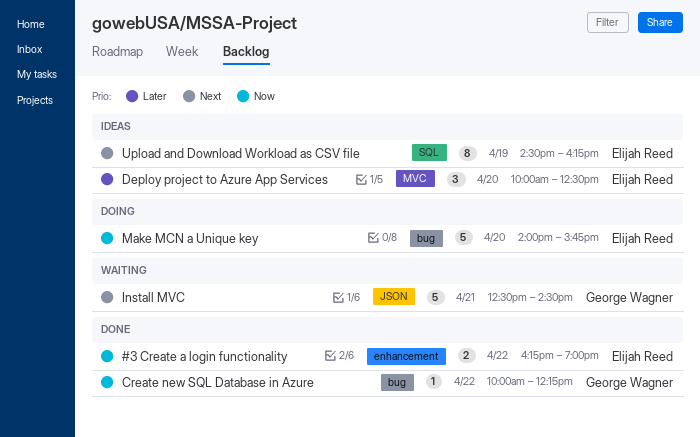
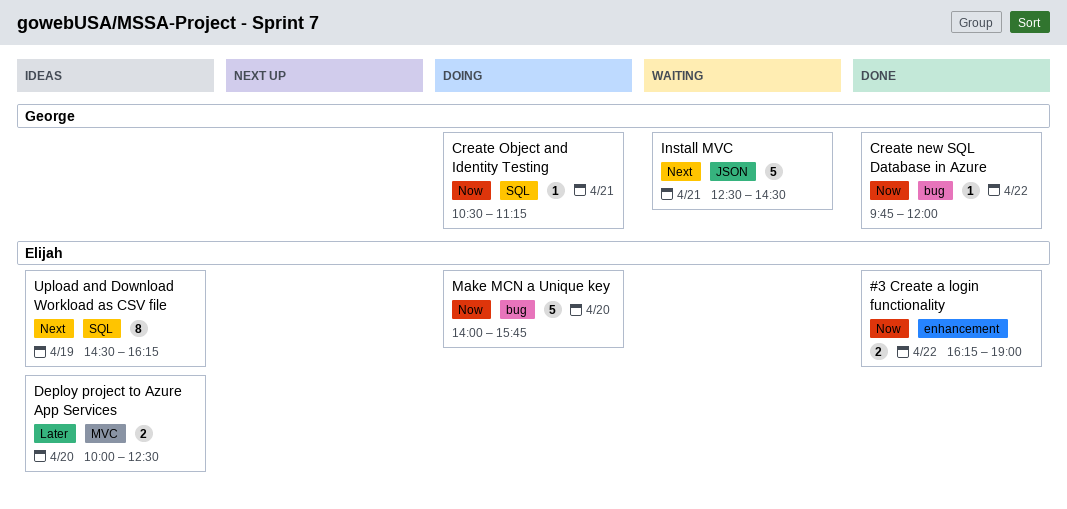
Create new SQL Database in Azure, begins: 10:00 -> 09:45
Create new SQL Database in Azure, ends: 12:15 -> 12:00
Create Object and Identity Testing: none -> present
Deploy project to Azure App Services, estimate: 3 -> 2

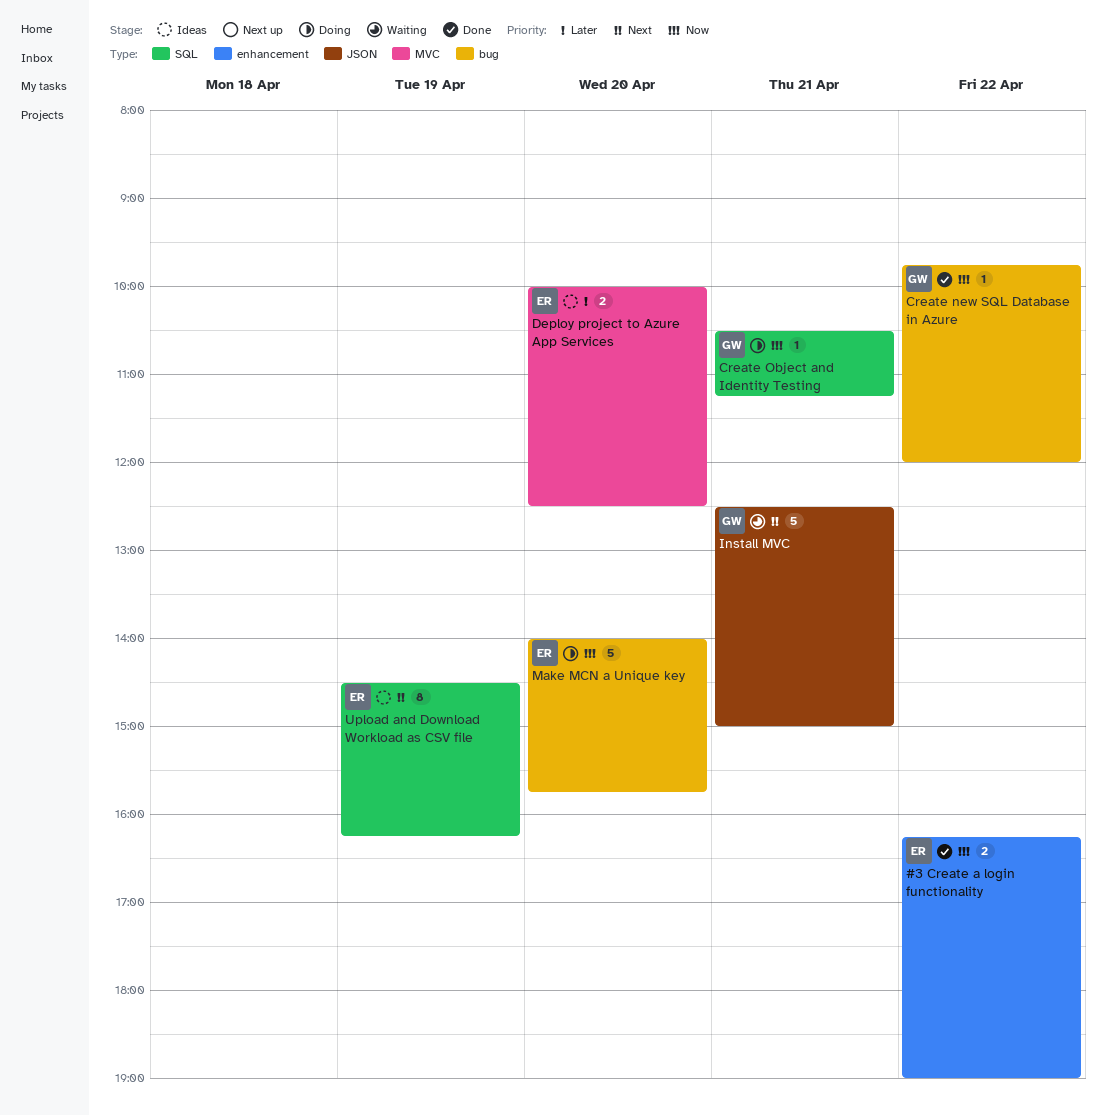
Install MVC, ends: 14:30 -> 15:00

